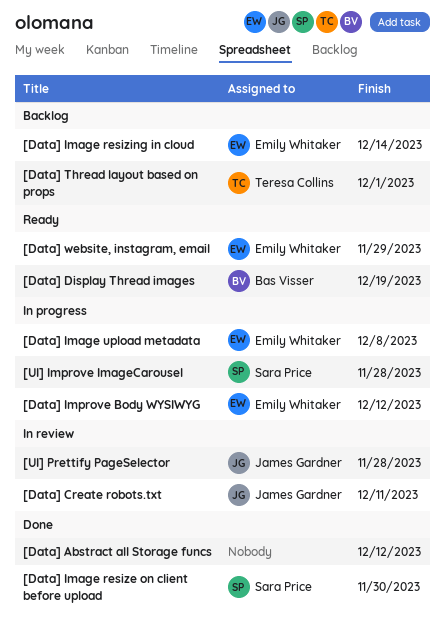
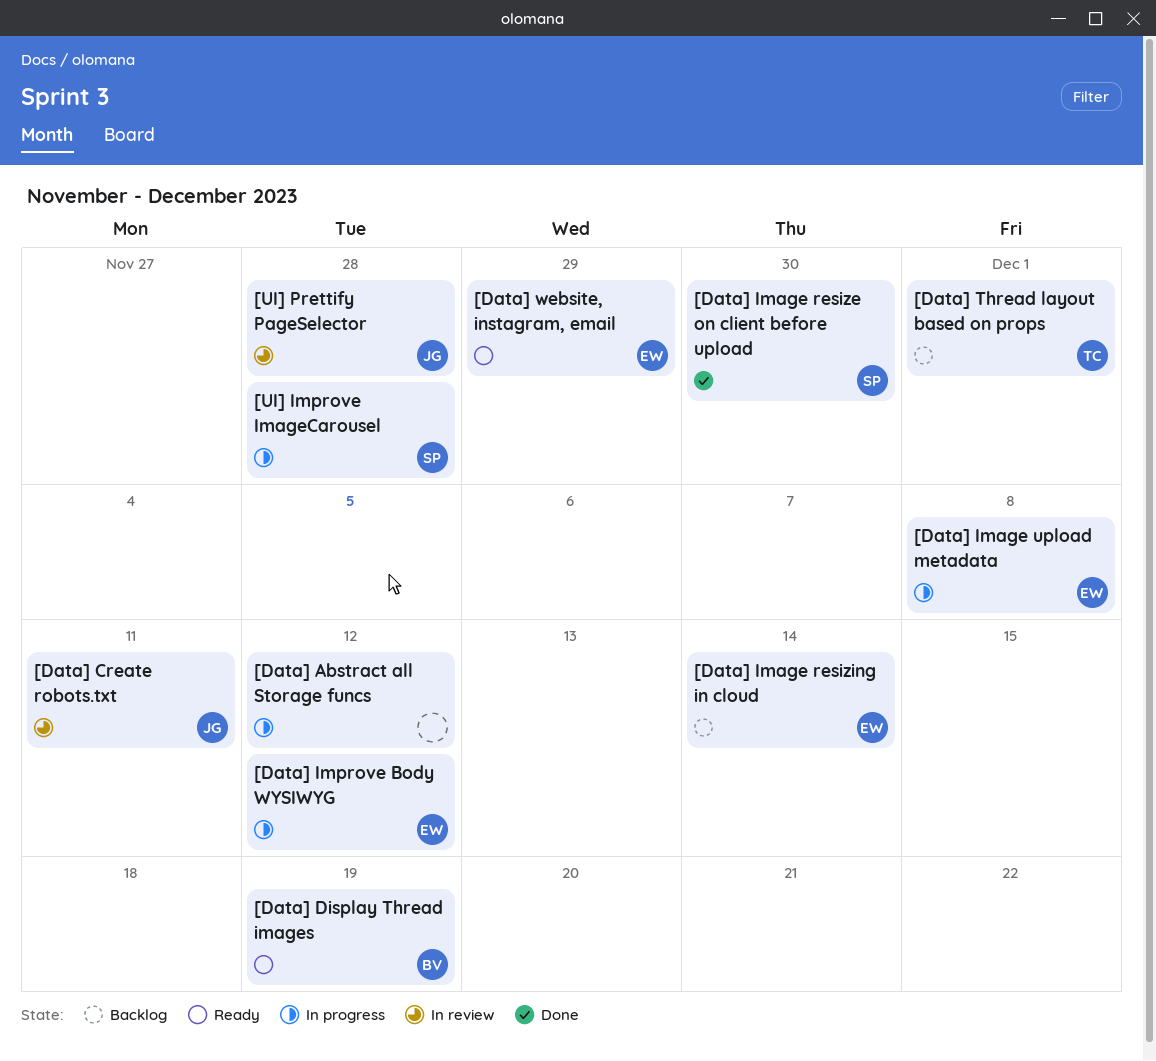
[Data] Abstract all Storage funcs, status: Done -> In progress

